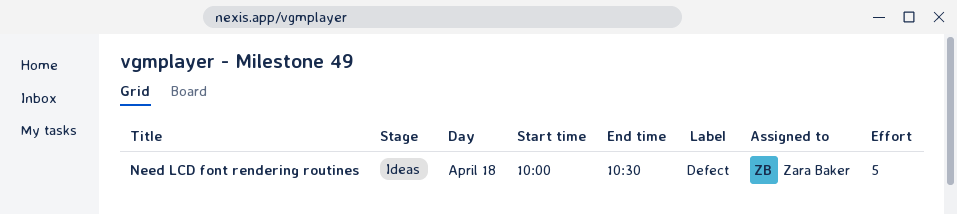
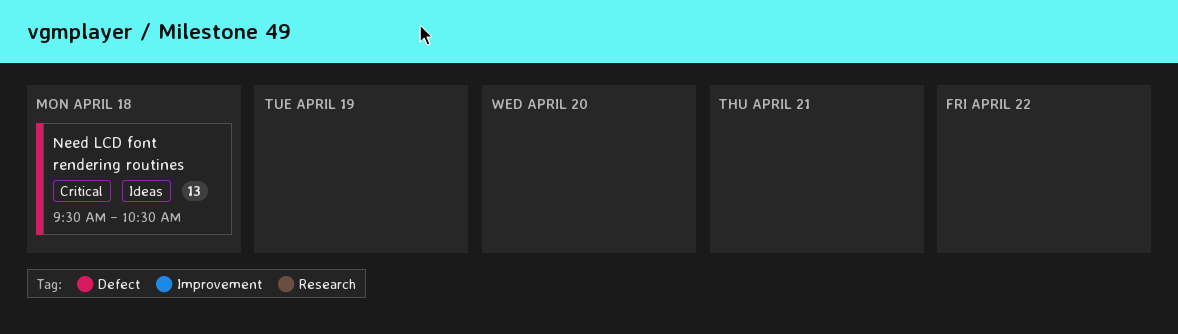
Need LCD font rendering routines, estimate: 5 -> 13
Need LCD font rendering routines, begins: 10:00 -> 09:30

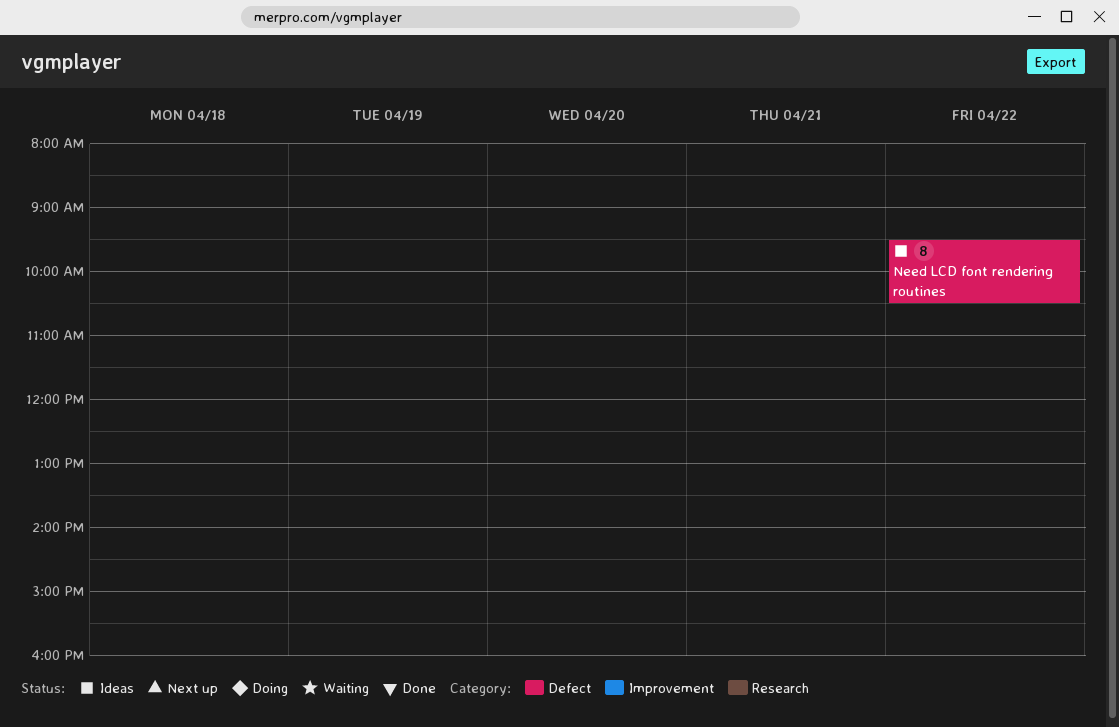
Need LCD font rendering routines, estimate: 13 -> 8
Need LCD font rendering routines, day: Apr 18 -> Apr 22

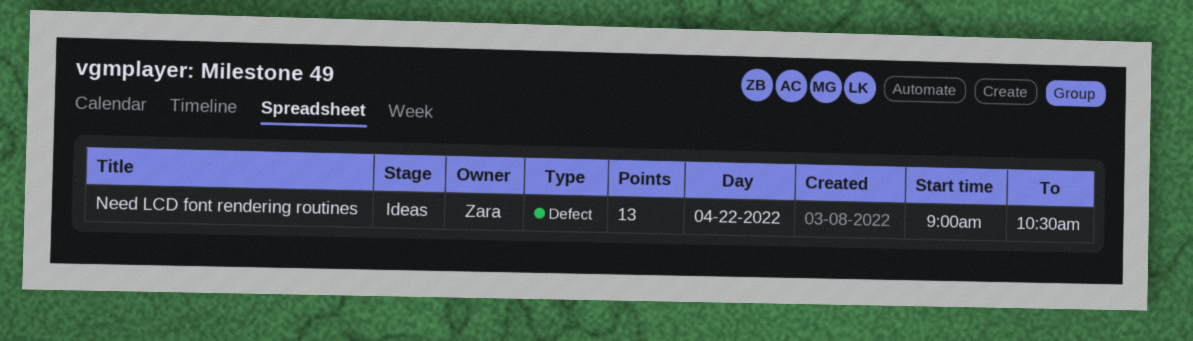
Need LCD font rendering routines, estimate: 8 -> 13
Need LCD font rendering routines, begins: 09:30 -> 09:00

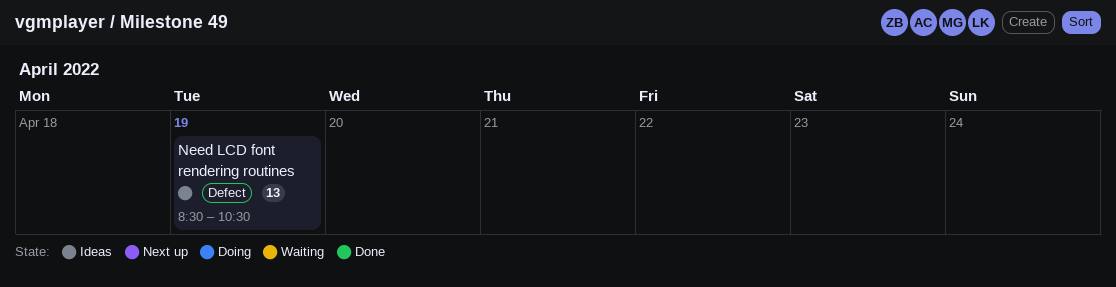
Need LCD font rendering routines, day: Apr 22 -> Apr 19
Need LCD font rendering routines, begins: 09:00 -> 08:30

